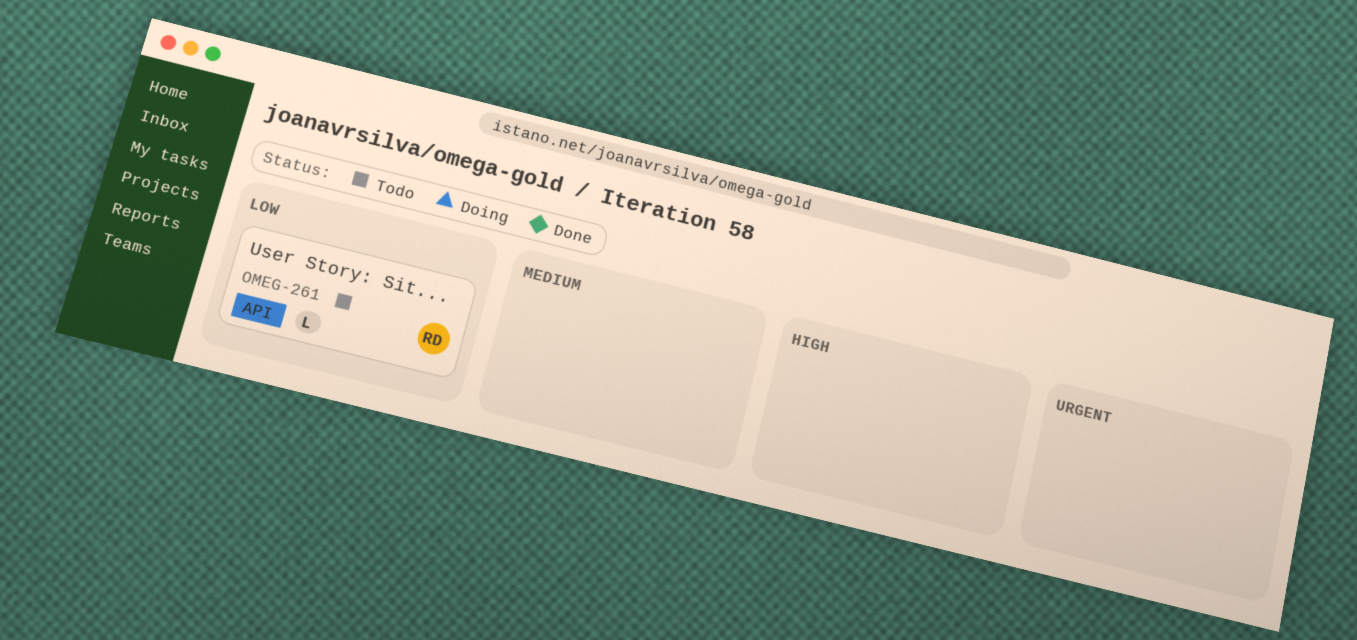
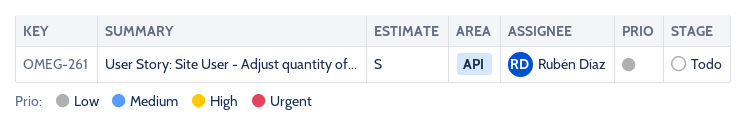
OMEG-261, estimate: L -> S

